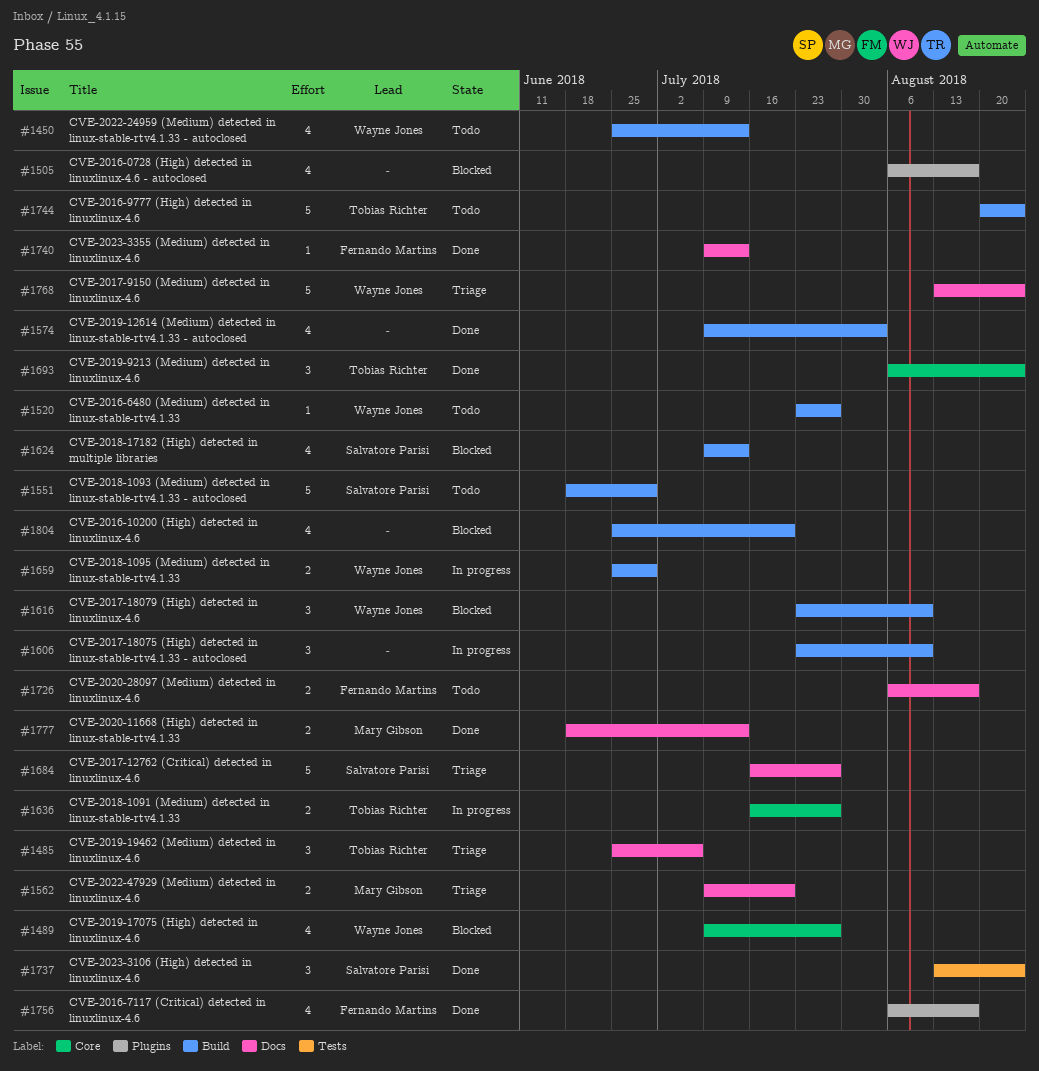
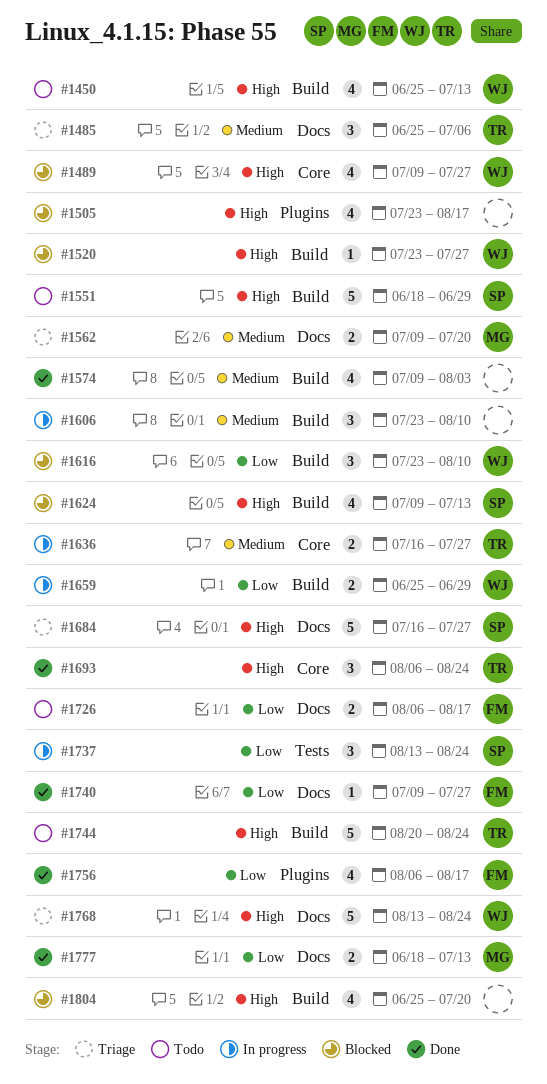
#1505, start: Aug 6 -> Jul 23
#1520, status: Todo -> Blocked
#1737, status: Done -> In progress
#1740, due: Jul 13 -> Jul 27

